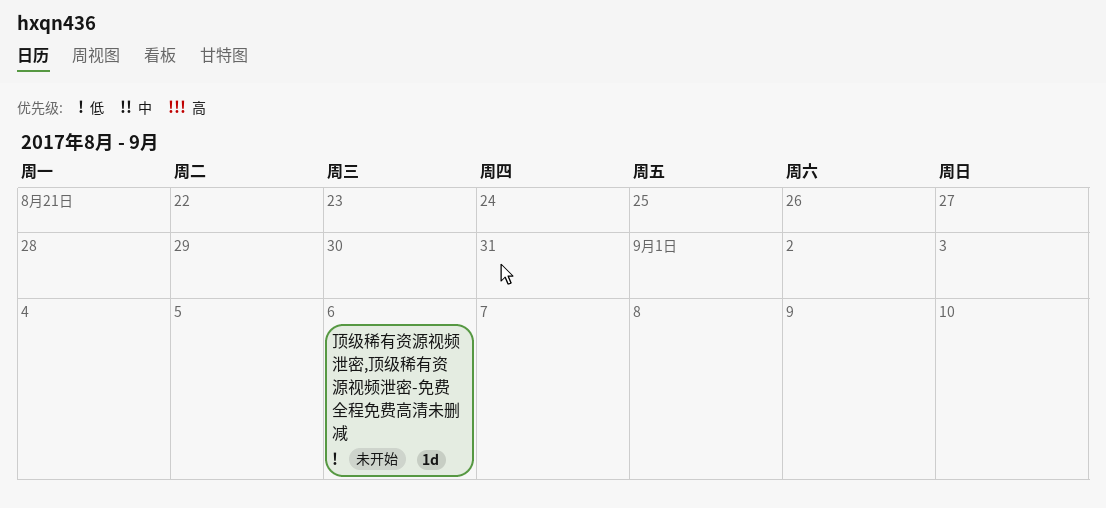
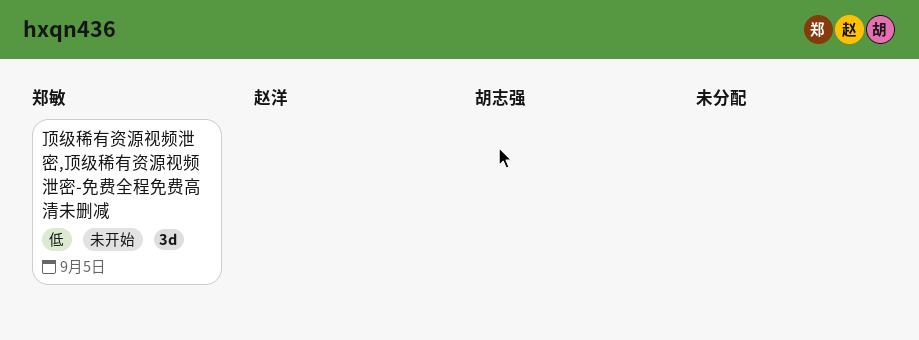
顶级稀有资源视频泄密,顶级稀有资源视频泄密-免费全程免费高清未删减, estimate: 1d -> 3d
顶级稀有资源视频泄密,顶级稀有资源视频泄密-免费全程免费高清未删减, due: Sep 6 -> Sep 5

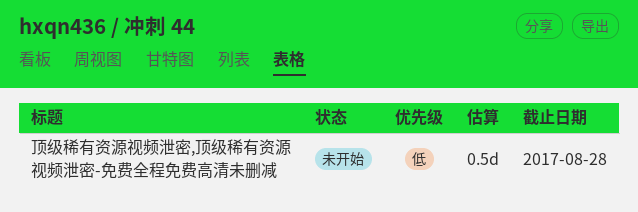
顶级稀有资源视频泄密,顶级稀有资源视频泄密-免费全程免费高清未删减, estimate: 3d -> 0.5d
顶级稀有资源视频泄密,顶级稀有资源视频泄密-免费全程免费高清未删减, due: Sep 5 -> Aug 28

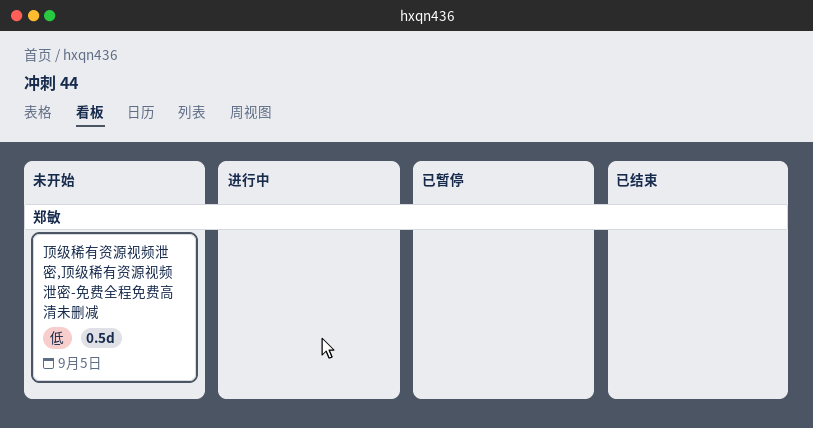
顶级稀有资源视频泄密,顶级稀有资源视频泄密-免费全程免费高清未删减, due: Aug 28 -> Sep 5

